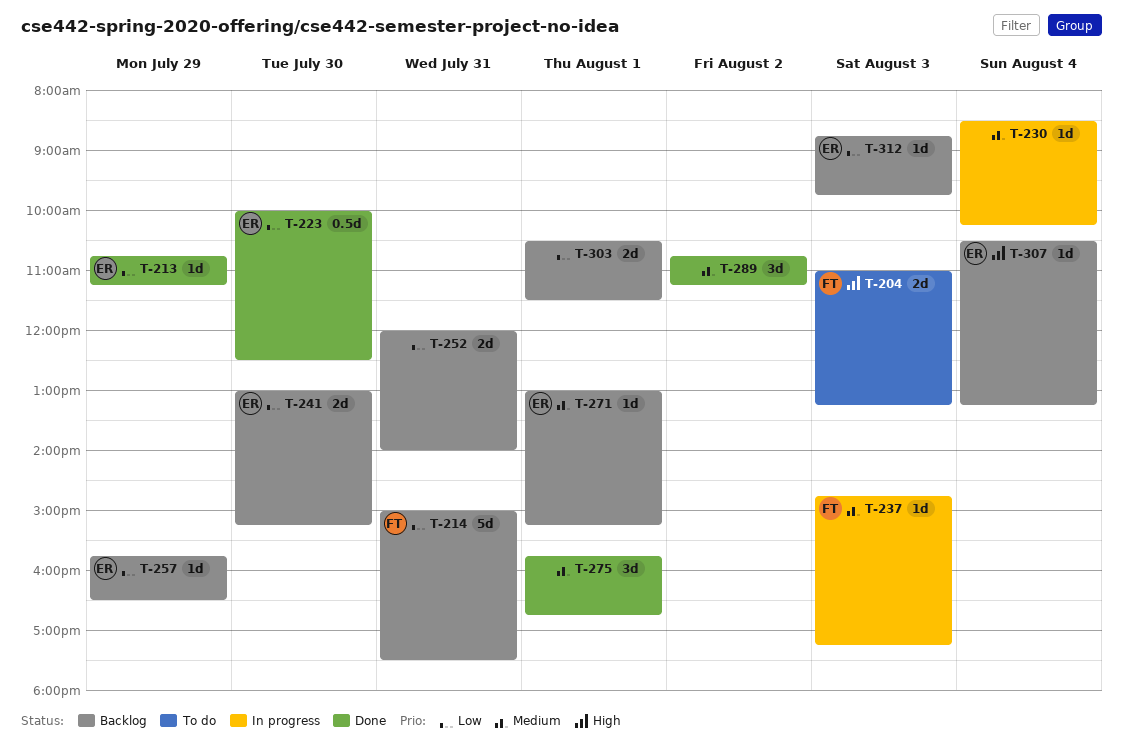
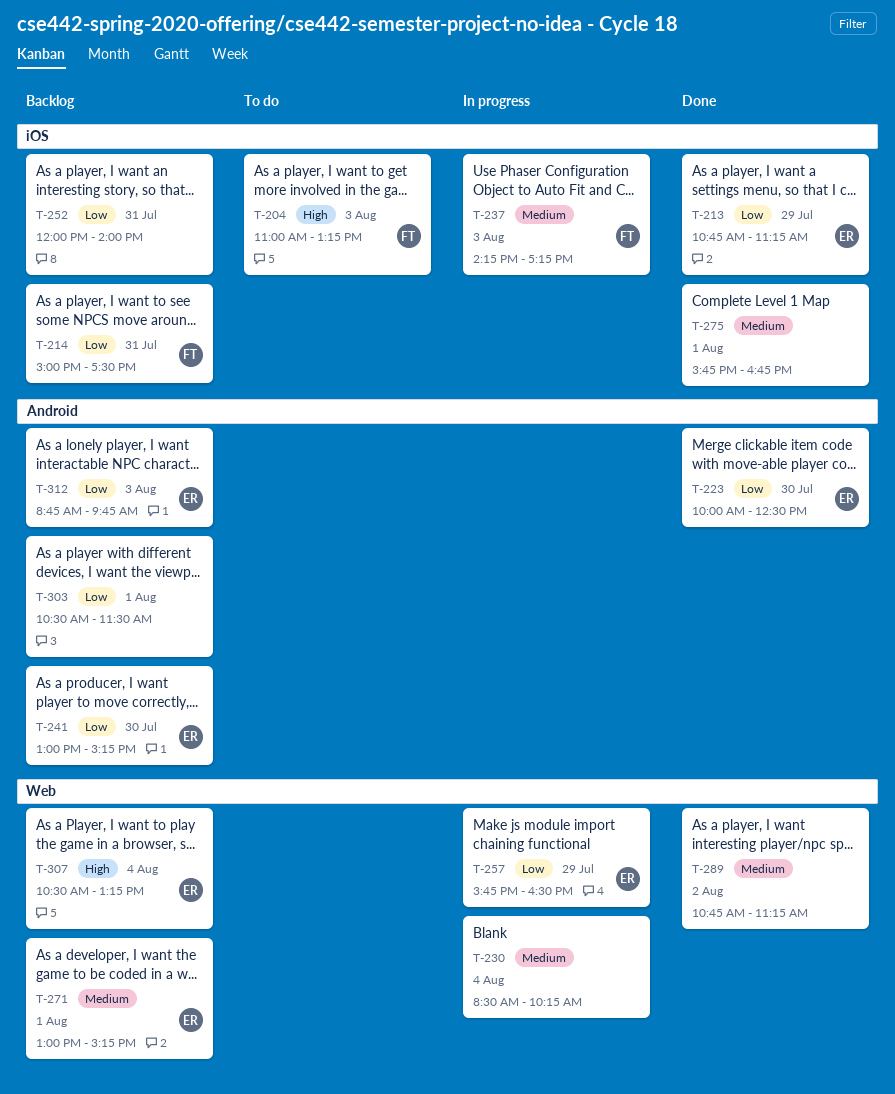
T-237, begins: 14:45 -> 14:15
T-257, status: Backlog -> In progress

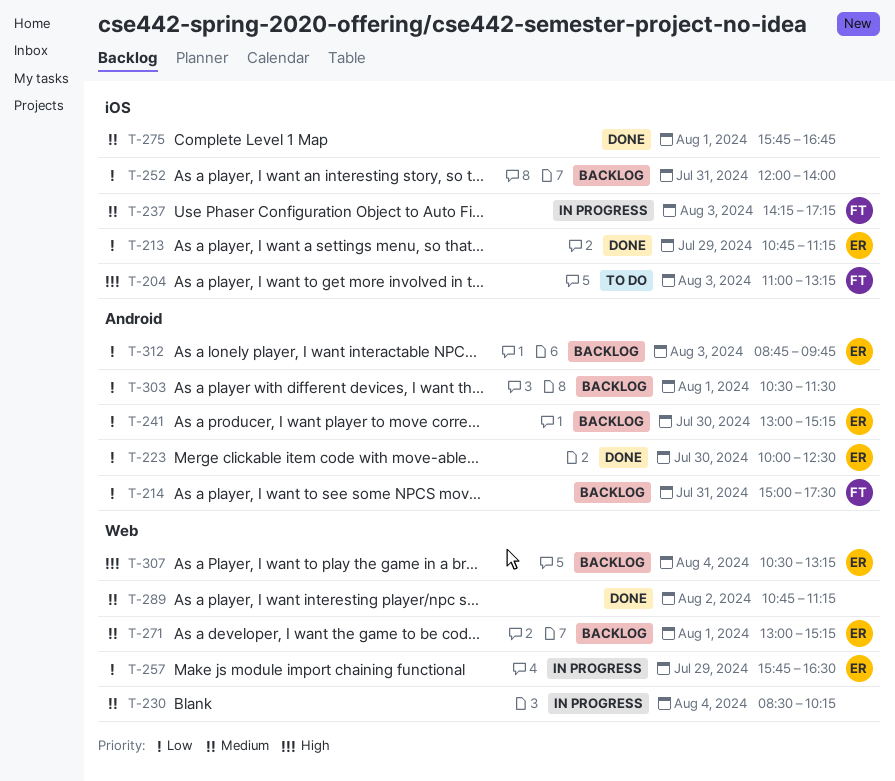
T-214, label: iOS -> Android

